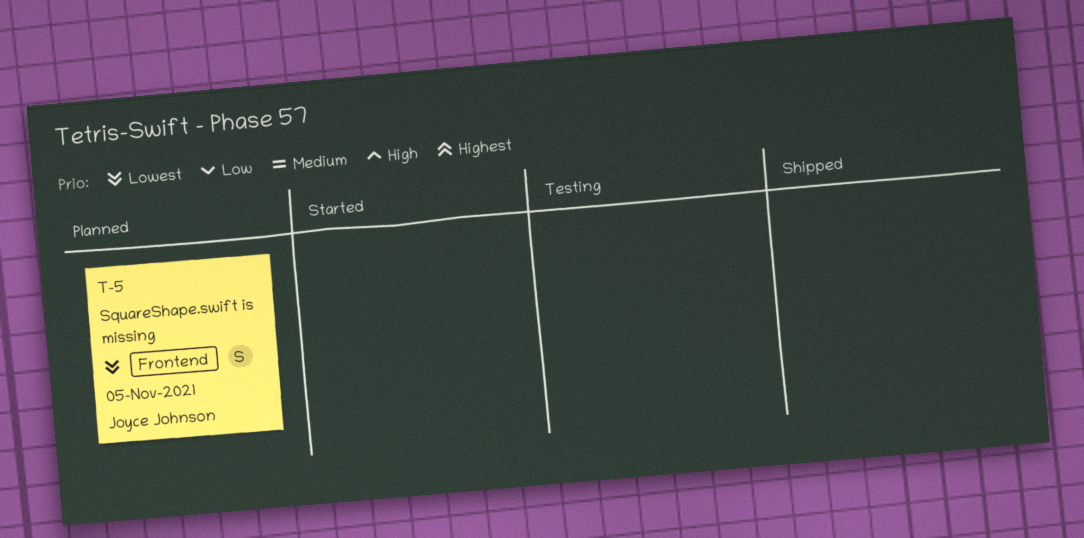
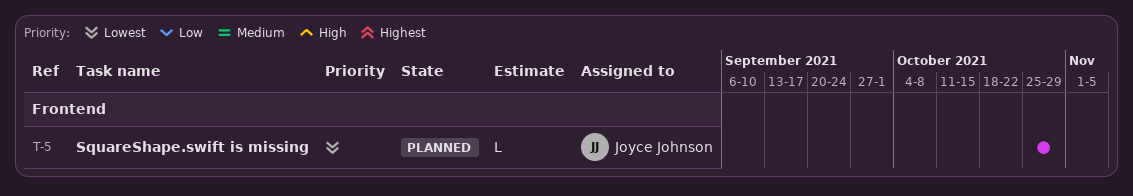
T-5, estimate: S -> L
T-5, due: Nov 5 -> Oct 29

